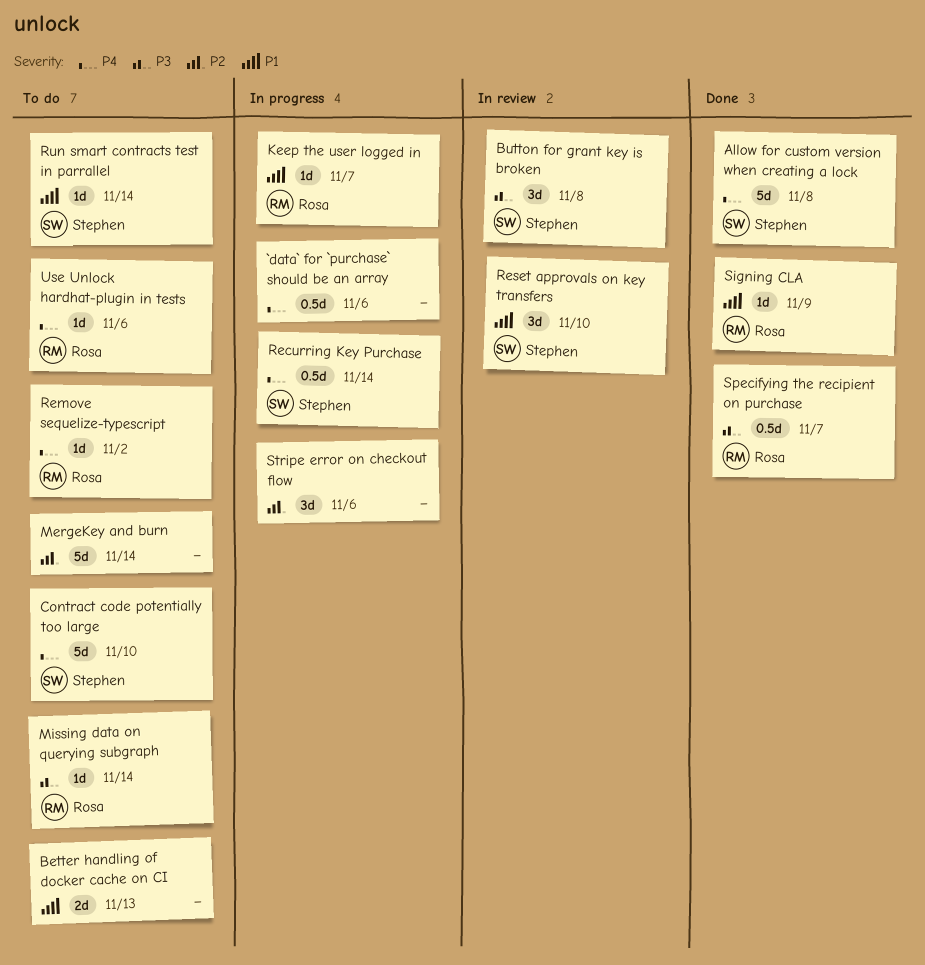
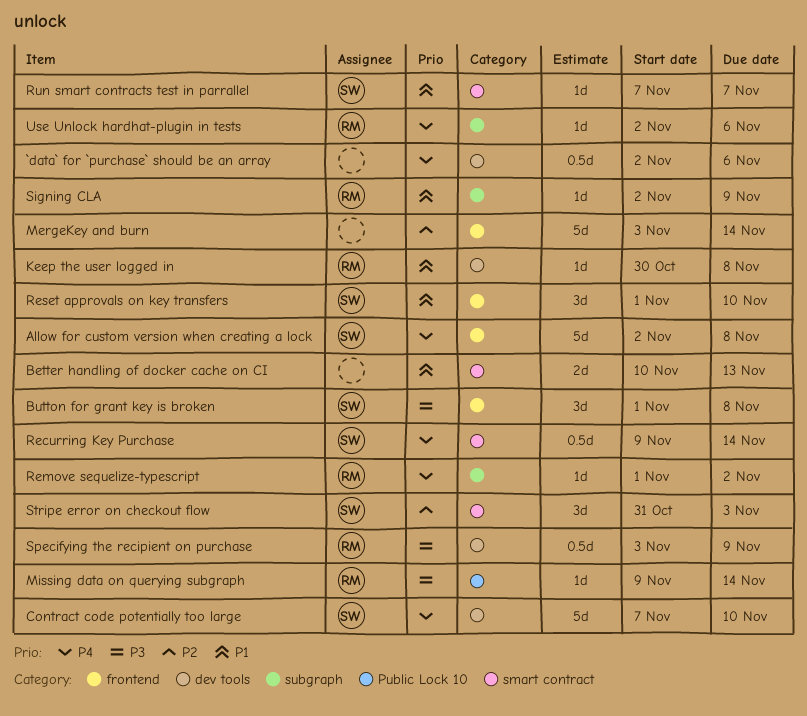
Keep the user logged in, due: Nov 7 -> Nov 8
Run smart contracts test in parrallel, due: Nov 14 -> Nov 7
Specifying the recipient on purchase, due: Nov 7 -> Nov 9
Stripe error on checkout flow, owner: none -> Stephen
Stripe error on checkout flow, due: Nov 6 -> Nov 3

